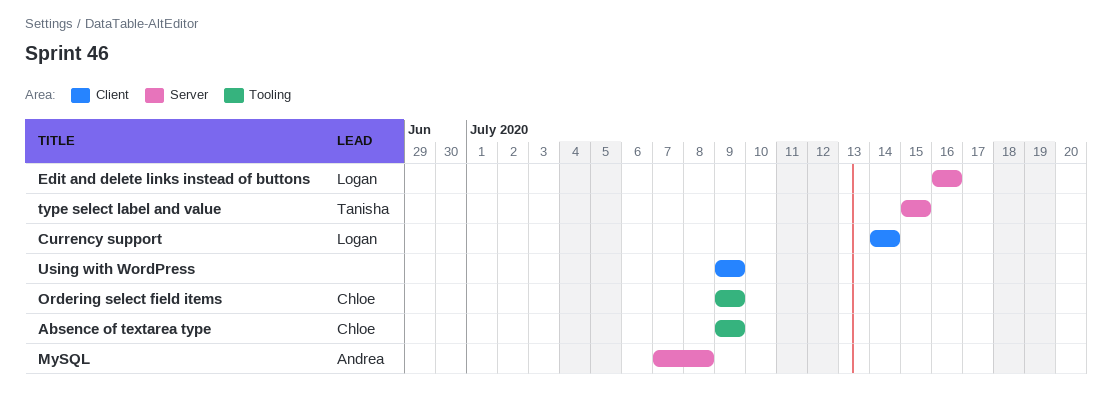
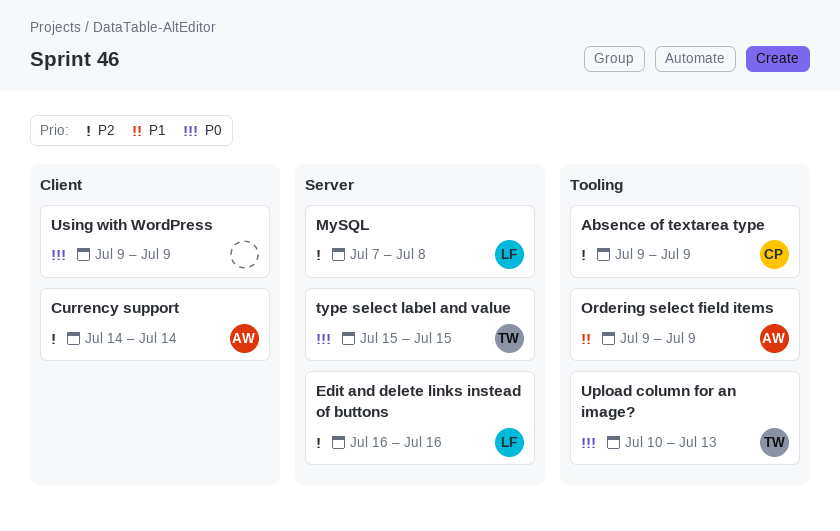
Currency support, owner: Logan -> Andrea
MySQL, owner: Andrea -> Logan
Ordering select field items, owner: Chloe -> Andrea
Upload column for an image?: none -> present

